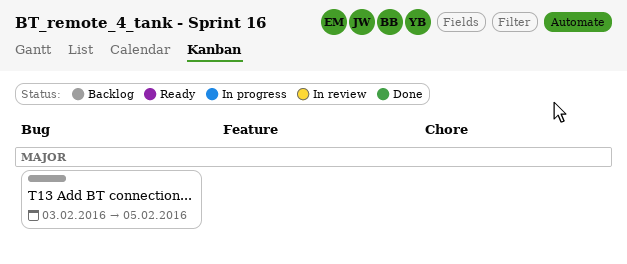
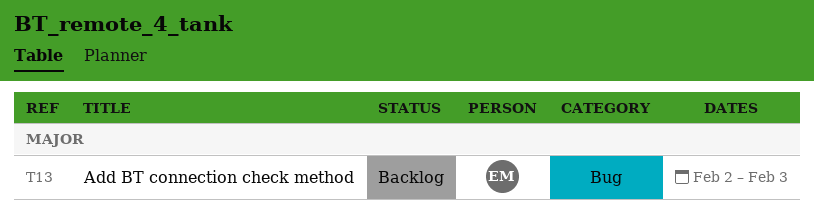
T13, start: Feb 3 -> Feb 2
T13, due: Feb 5 -> Feb 3

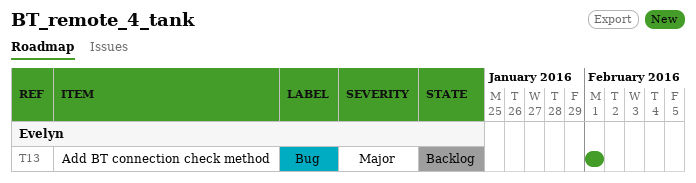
T13, start: Feb 2 -> Feb 1
T13, due: Feb 3 -> Feb 1

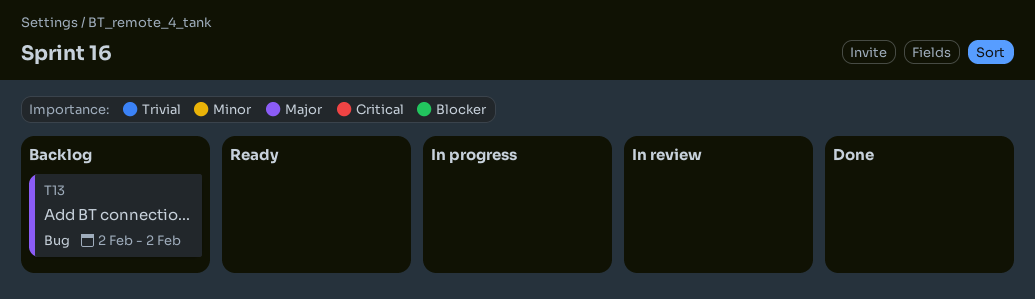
T13, start: Feb 1 -> Feb 2
T13, due: Feb 1 -> Feb 2

